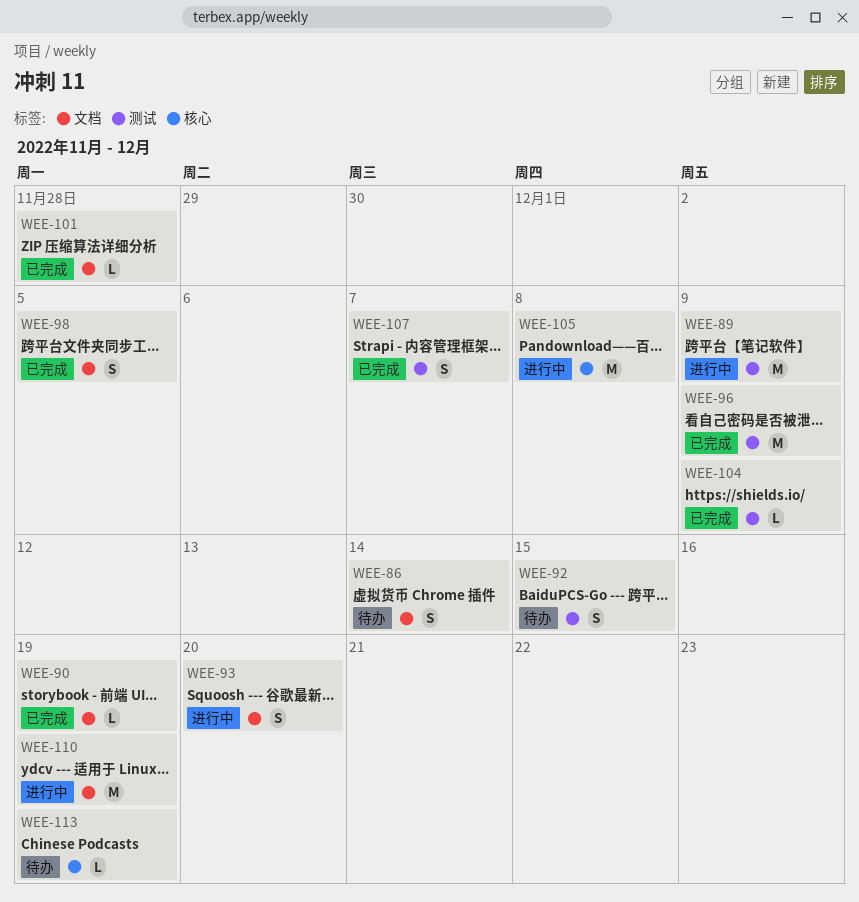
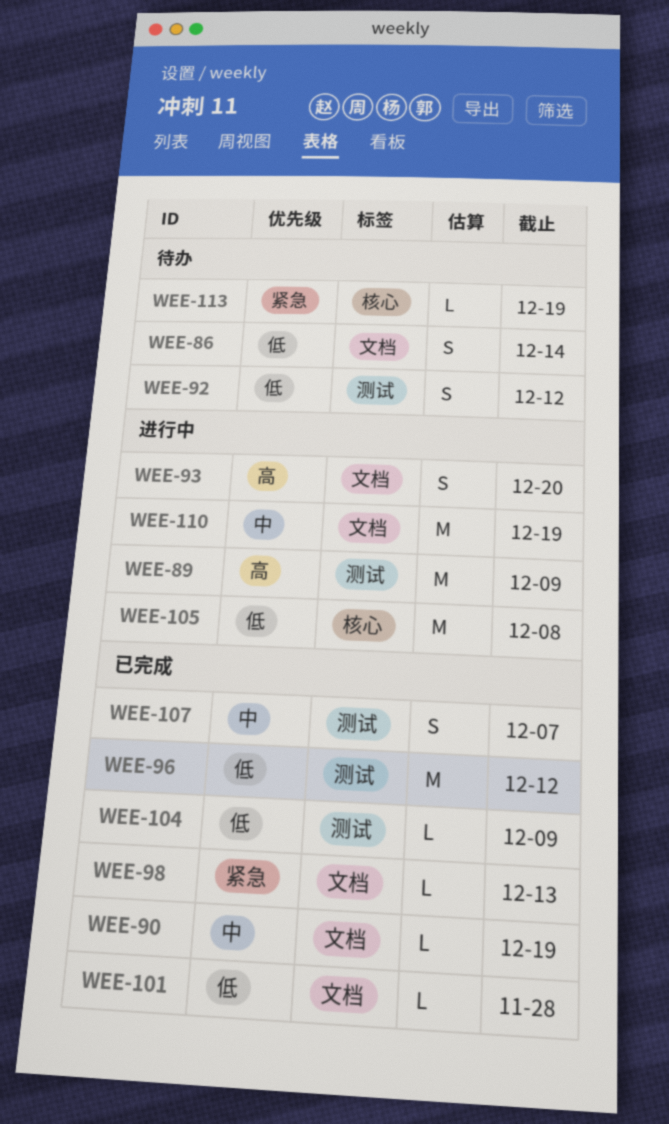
WEE-92, due: Dec 15 -> Dec 12
WEE-96, due: Dec 9 -> Dec 12
WEE-98, estimate: S -> L
WEE-98, due: Dec 5 -> Dec 13

